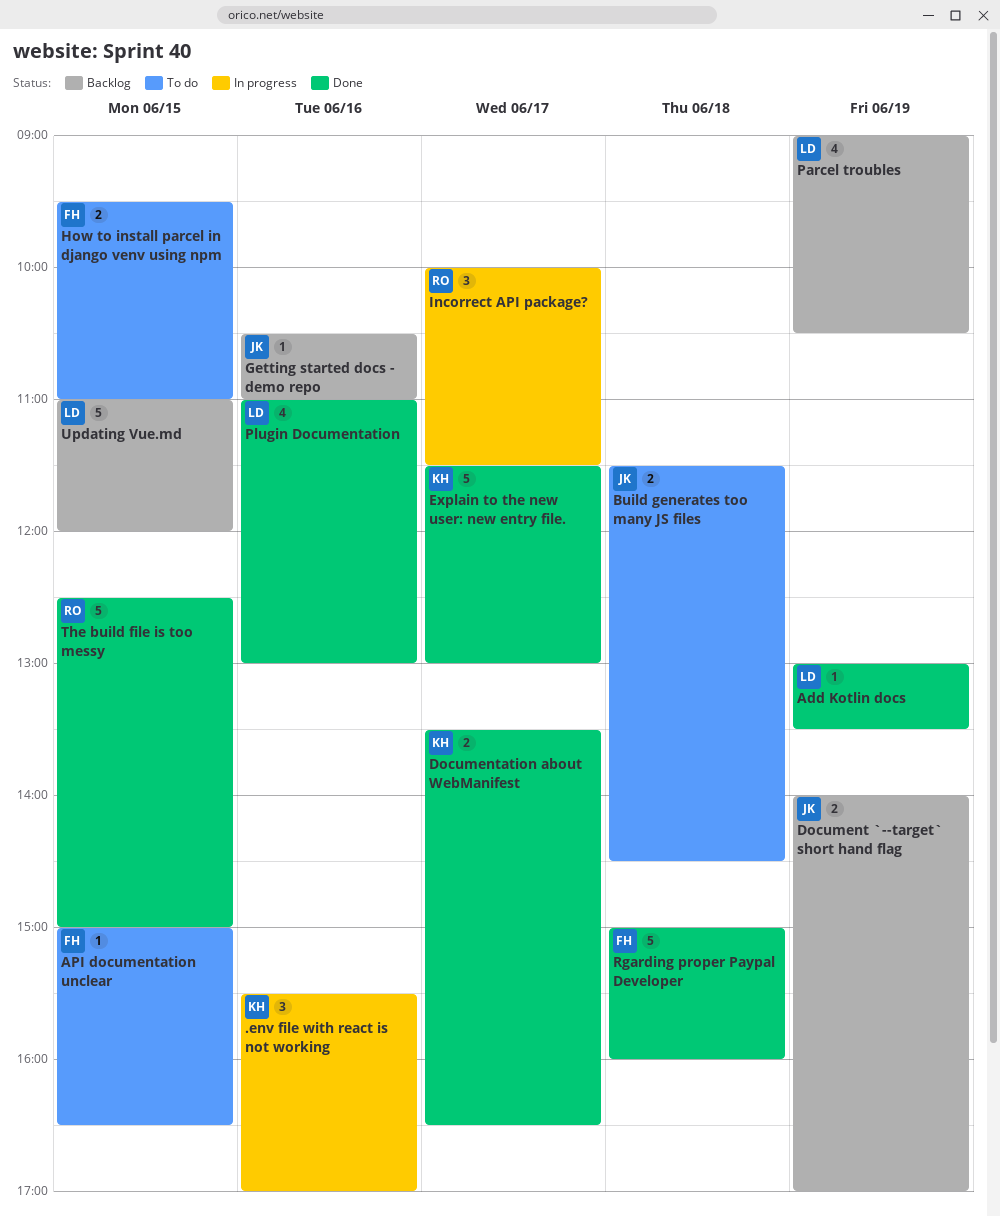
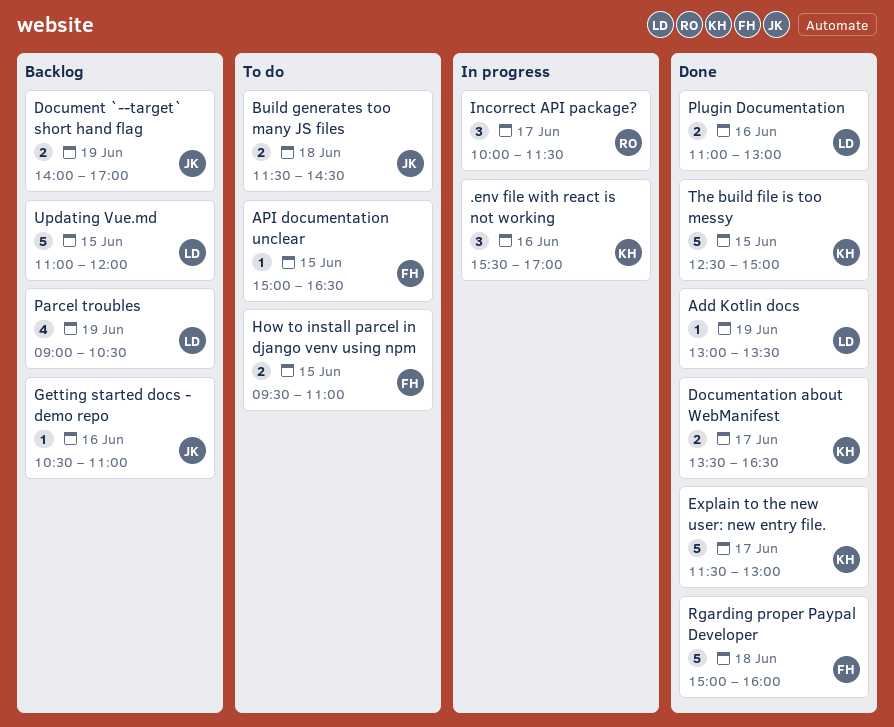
Plugin Documentation, estimate: 4 -> 2
The build file is too messy, owner: RO -> KH

